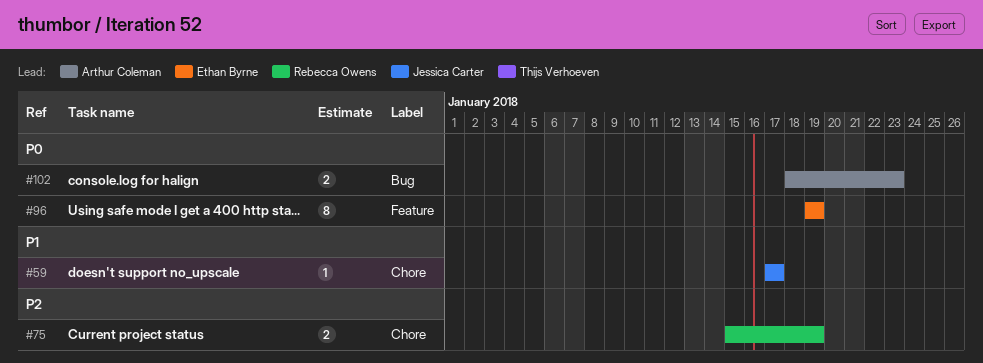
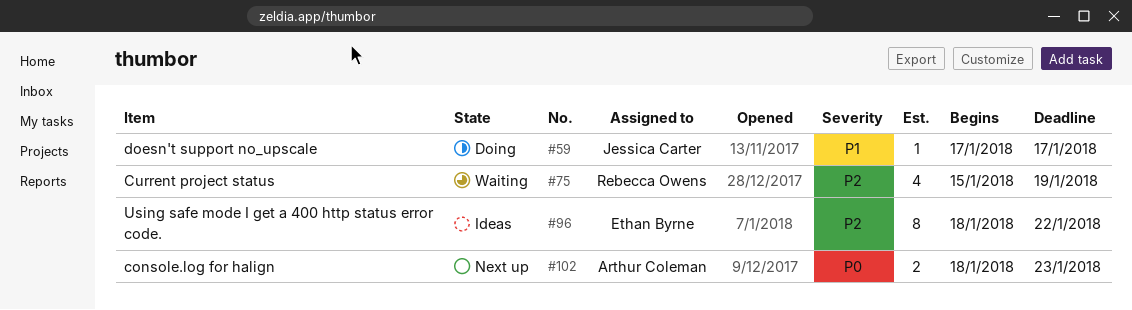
#75, estimate: 2 -> 4
#96, priority: P0 -> P2
#96, start: Jan 19 -> Jan 18
#96, due: Jan 19 -> Jan 22

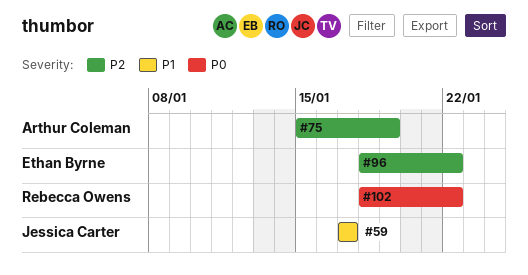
#75, owner: Rebecca Owens -> Arthur Coleman
#102, owner: Arthur Coleman -> Rebecca Owens
#102, due: Jan 23 -> Jan 22

